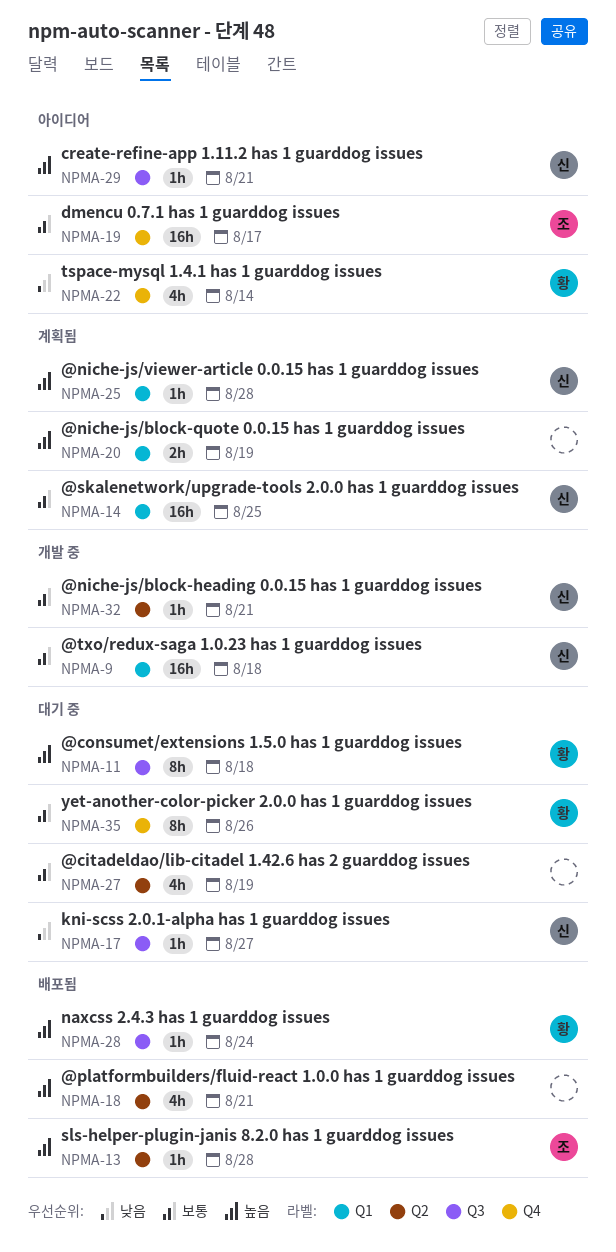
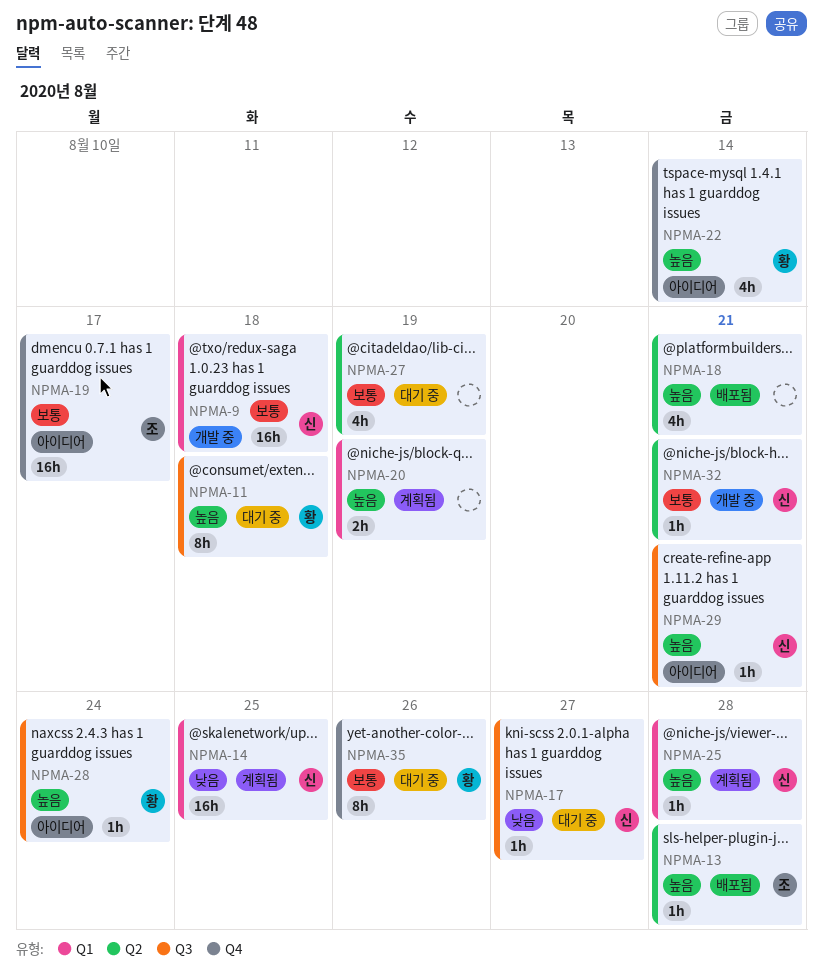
NPMA-14, priority: 보통 -> 낮음
NPMA-22, priority: 낮음 -> 높음
NPMA-28, status: 배포됨 -> 아이디어

